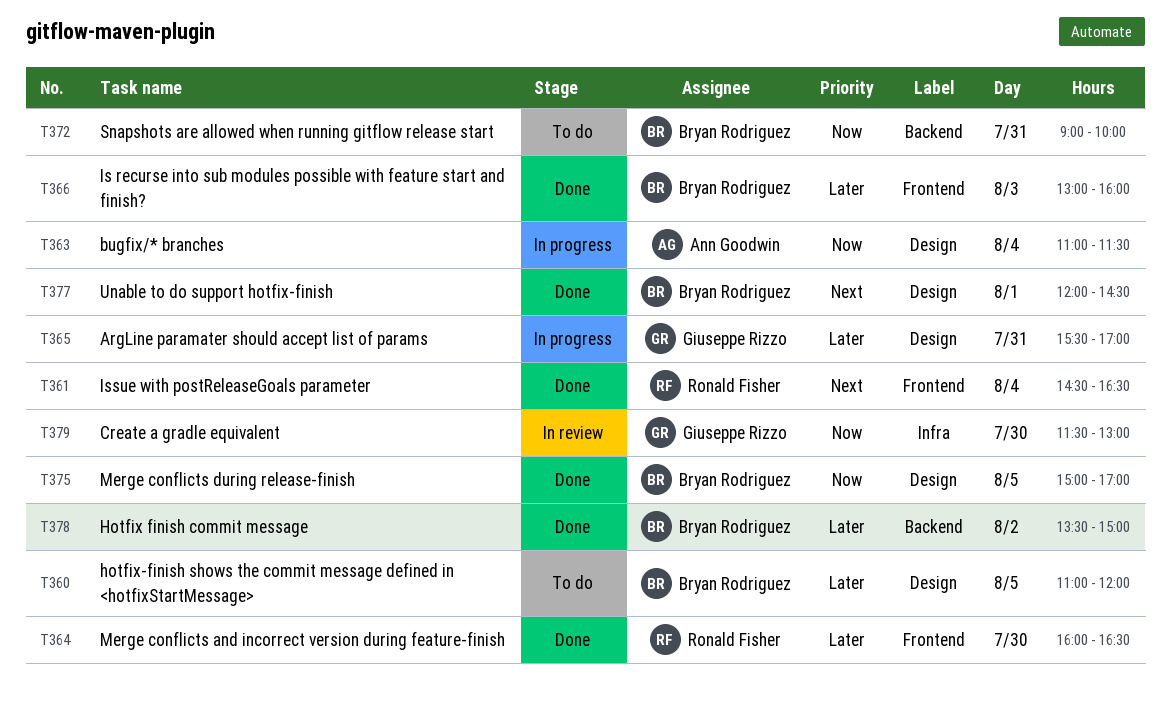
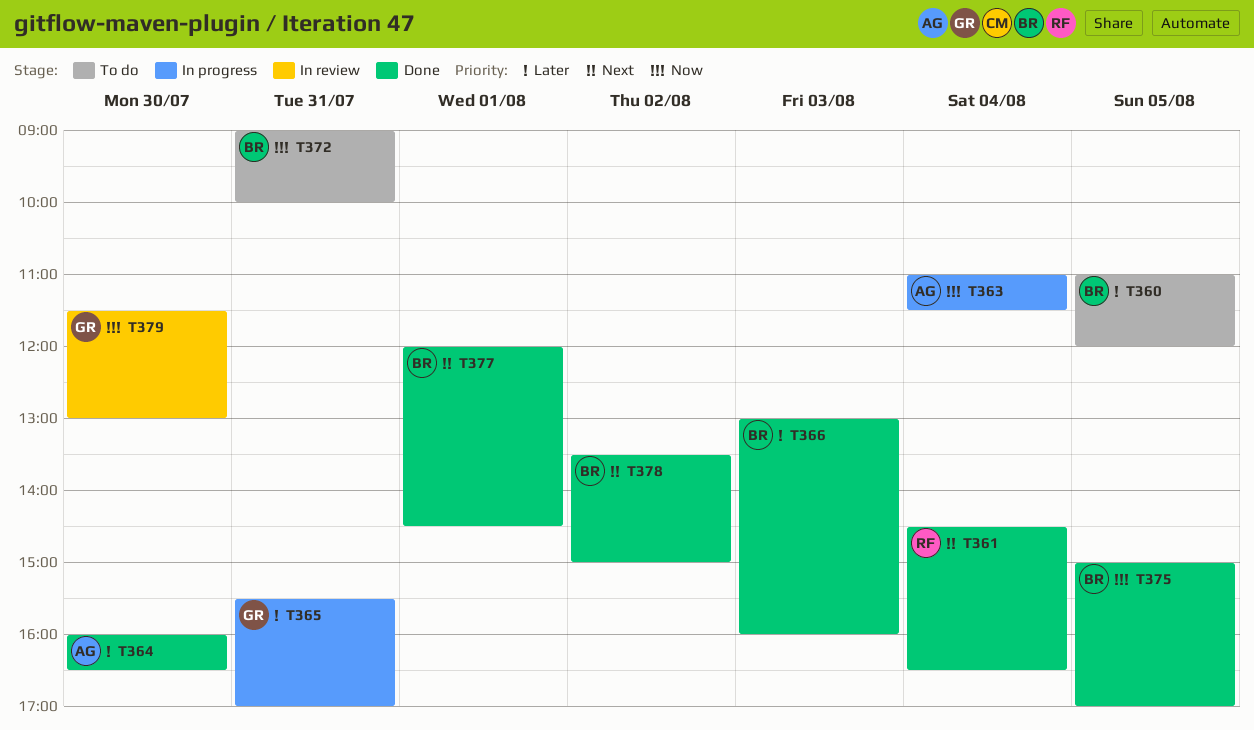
T364, owner: Ronald Fisher -> Ann Goodwin
T378, priority: Later -> Next

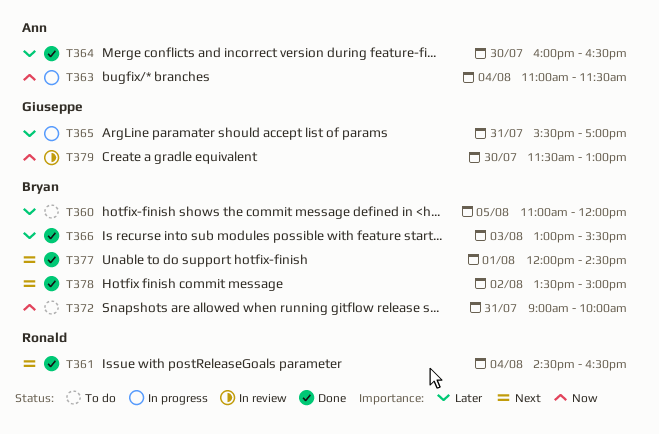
T366, ends: 16:00 -> 15:30
T375: present -> none

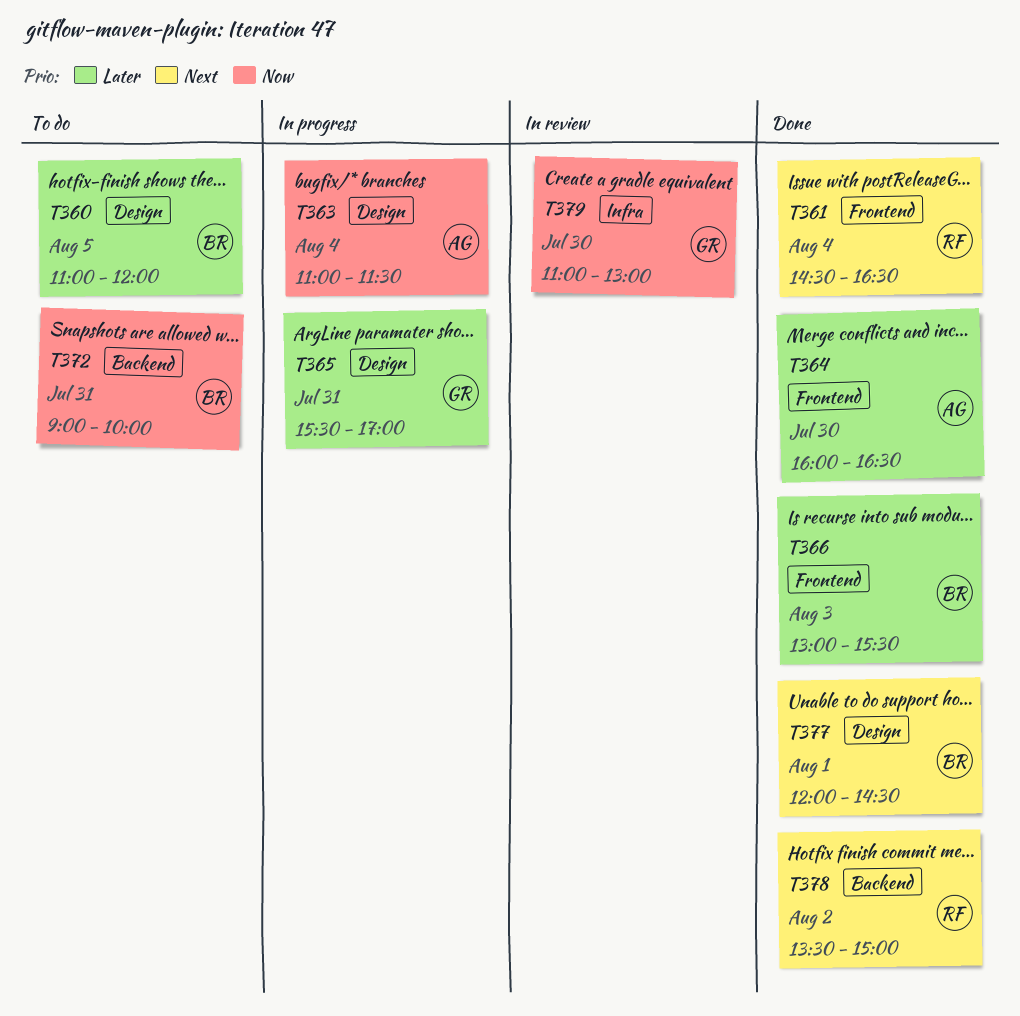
T378, owner: Bryan -> Ronald
T379, begins: 11:30 -> 11:00

